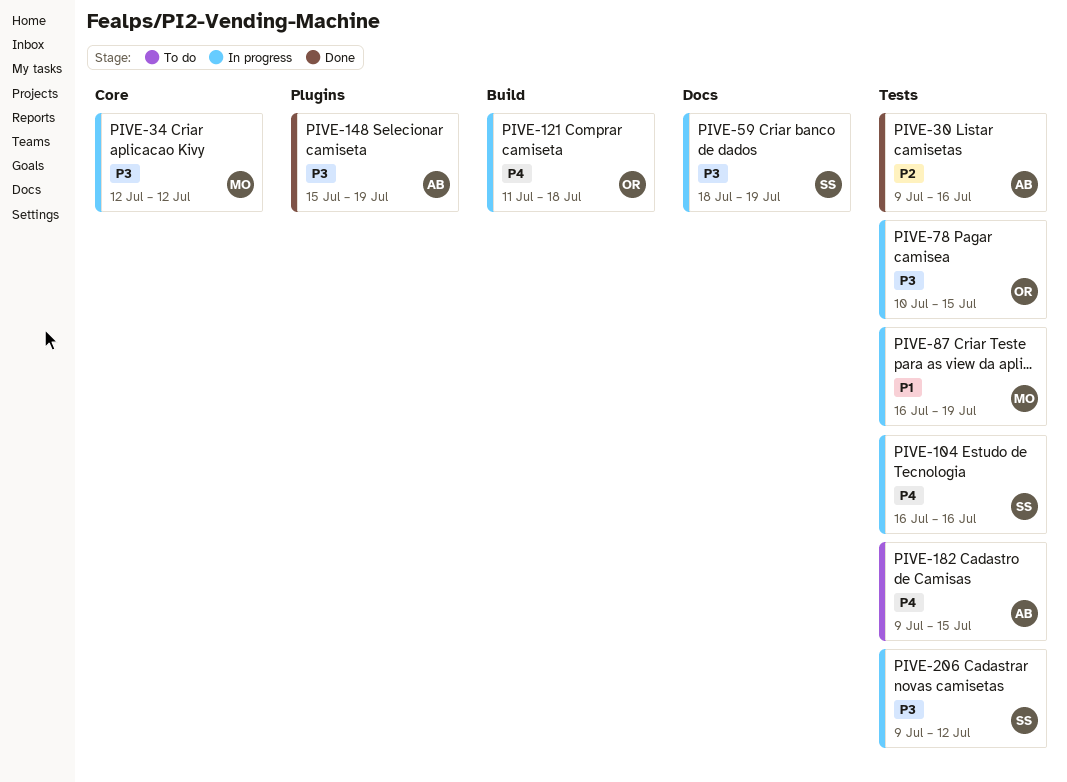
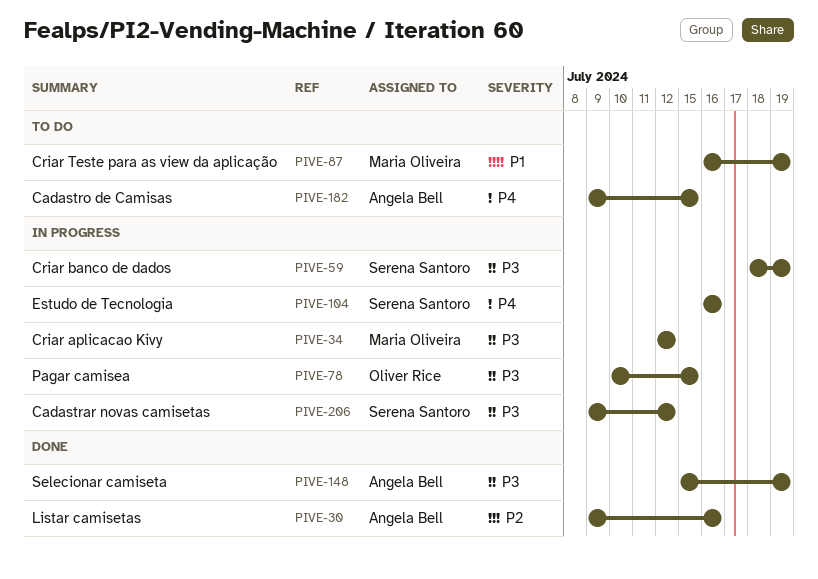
PIVE-87, status: In progress -> To do
PIVE-121: present -> none

